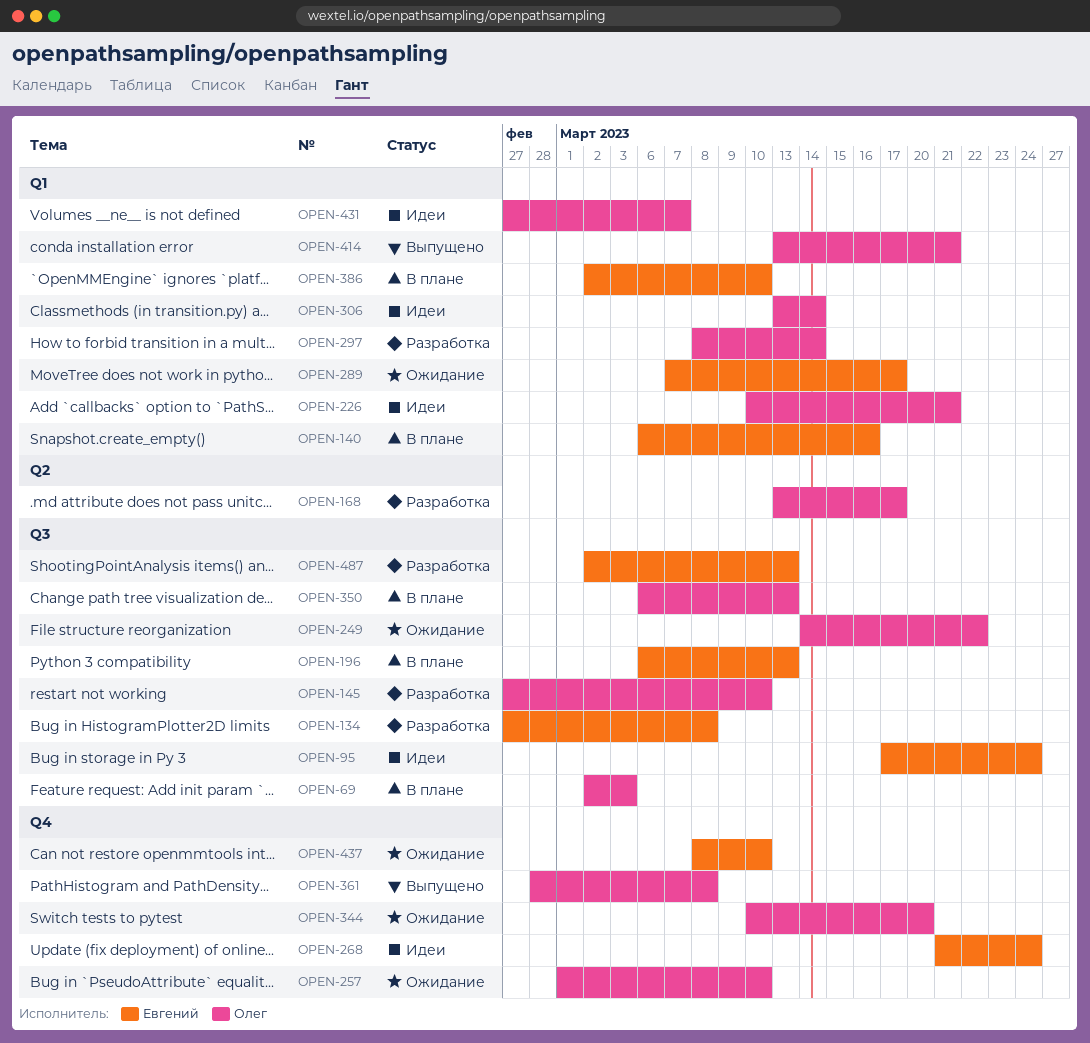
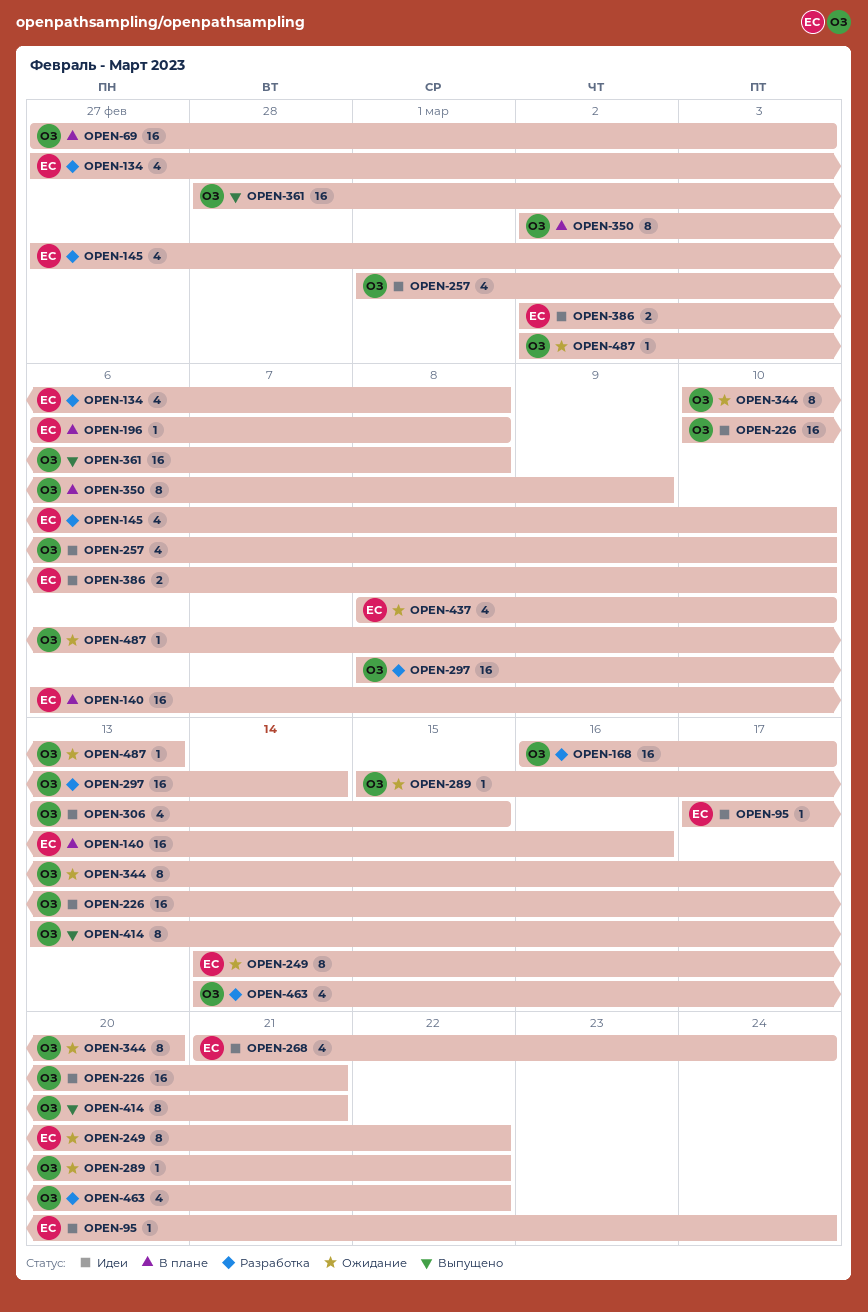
OPEN-69, start: Mar 2 -> Feb 27
OPEN-145, owner: Олег -> Евгений
OPEN-168, start: Mar 13 -> Mar 16
OPEN-196, due: Mar 13 -> Mar 8
OPEN-249, owner: Олег -> Евгений
OPEN-257, status: Ожидание -> Идеи
OPEN-289, owner: Евгений -> Олег
OPEN-289, start: Mar 7 -> Mar 15
OPEN-289, due: Mar 17 -> Mar 22
OPEN-306, due: Mar 14 -> Mar 15
OPEN-350, start: Mar 6 -> Mar 2
OPEN-350, due: Mar 13 -> Mar 9
OPEN-386, status: В плане -> Идеи
OPEN-431: present -> none
OPEN-463: none -> present
OPEN-487, status: Разработка -> Ожидание
OPEN-487, owner: Евгений -> Олег

